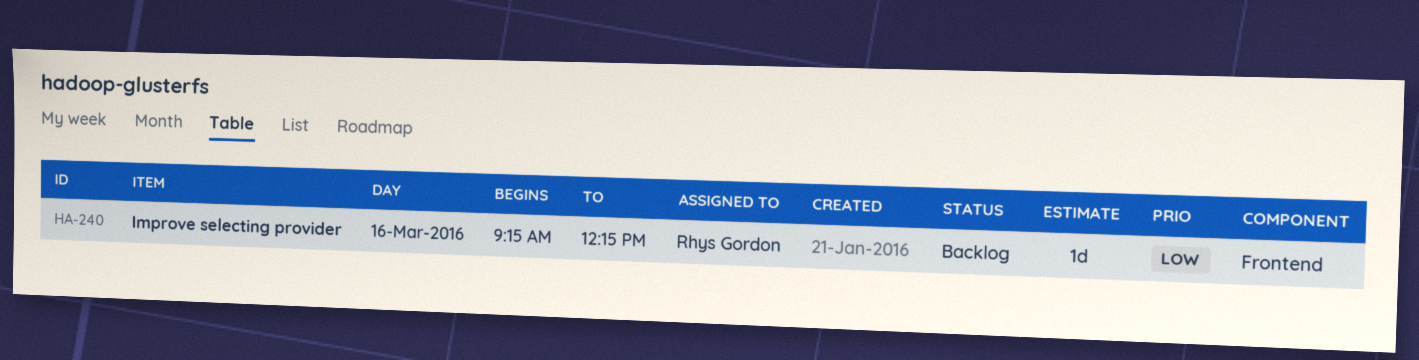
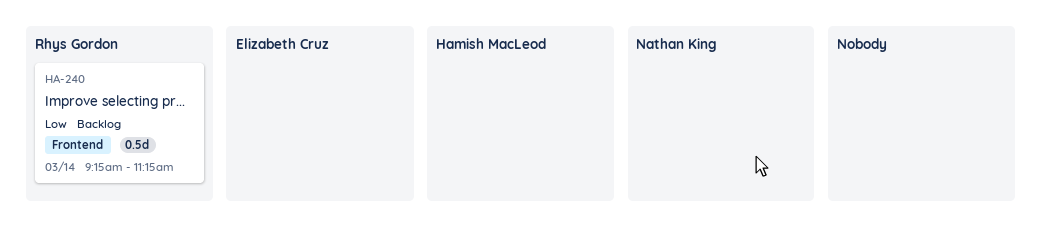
HA-240, estimate: 1d -> 0.5d
HA-240, day: Mar 16 -> Mar 14
HA-240, ends: 12:15 -> 11:15

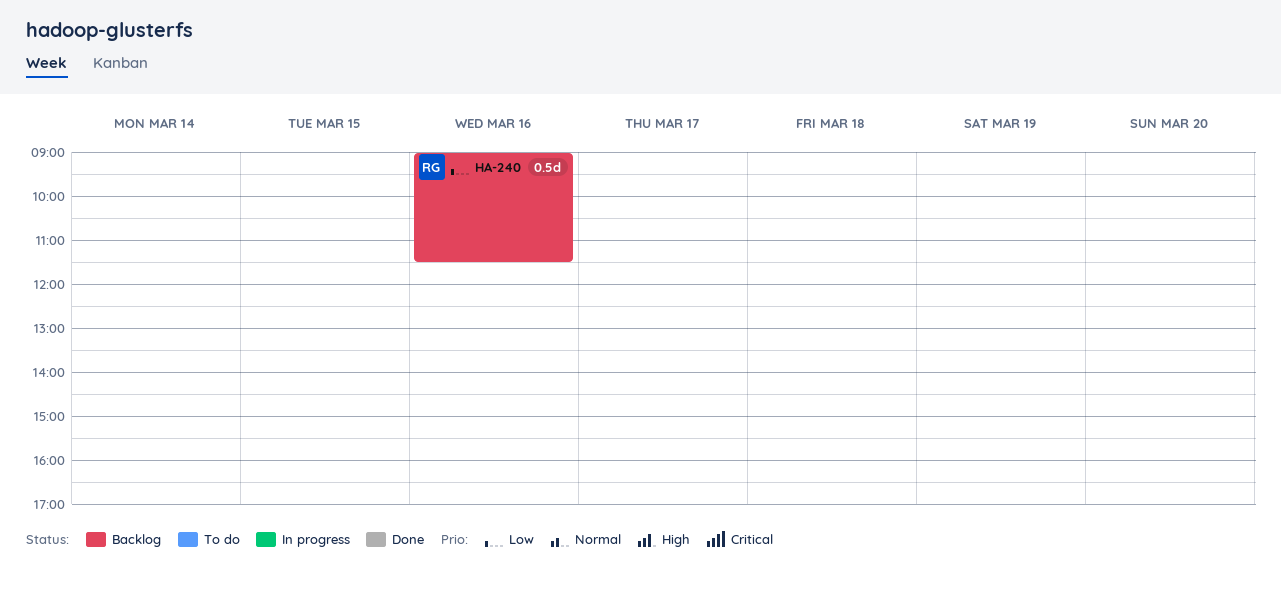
HA-240, day: Mar 14 -> Mar 16
HA-240, begins: 09:15 -> 09:00
HA-240, ends: 11:15 -> 11:30

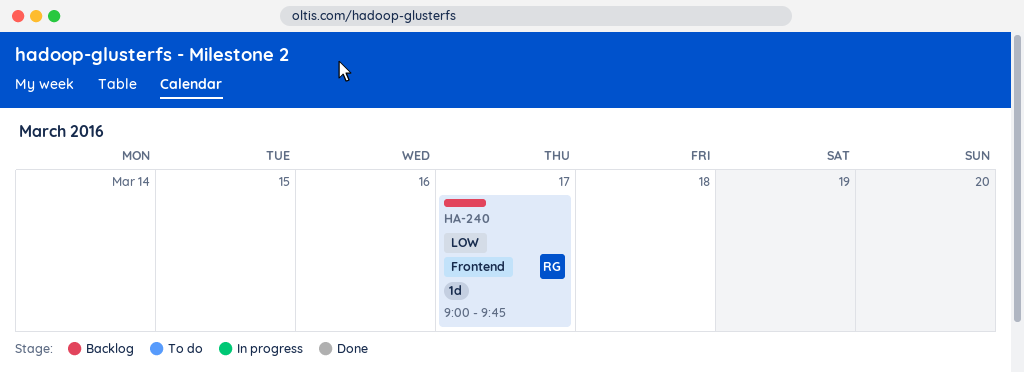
HA-240, estimate: 0.5d -> 1d
HA-240, day: Mar 16 -> Mar 17
HA-240, ends: 11:30 -> 09:45

